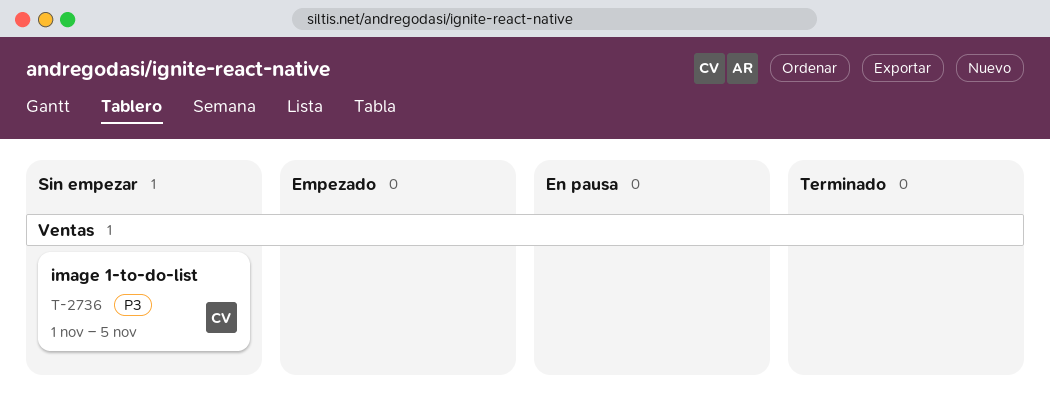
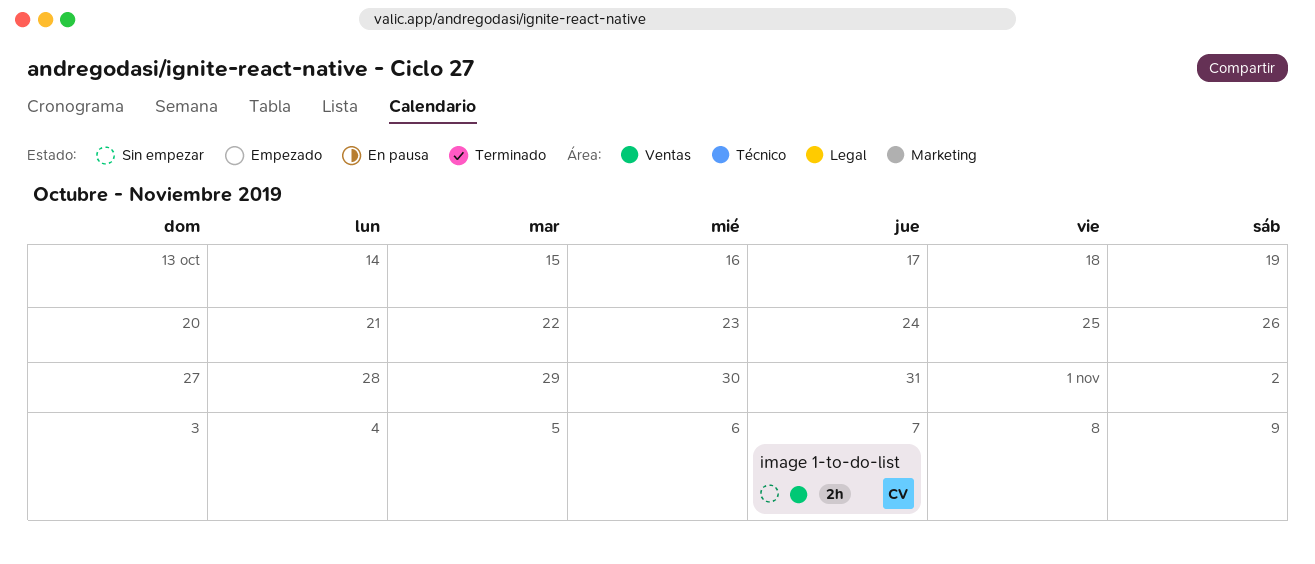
image 1-to-do-list, due: Nov 5 -> Nov 7

